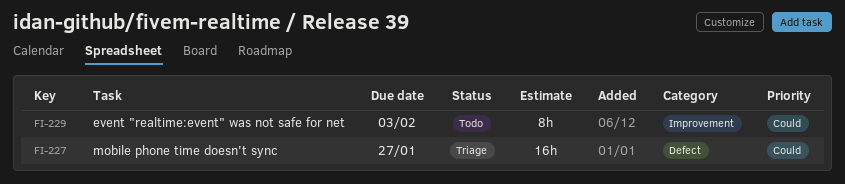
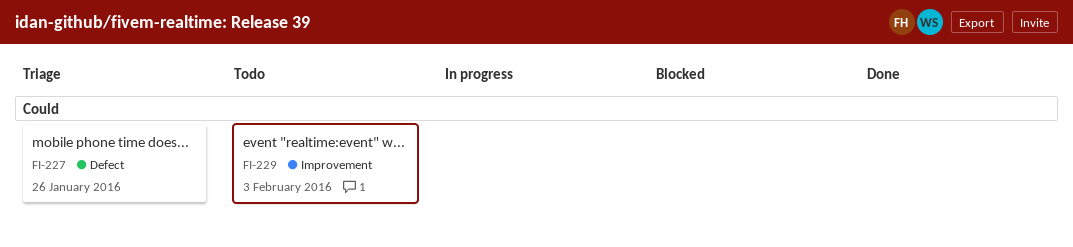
FI-227, due: Jan 27 -> Jan 26

